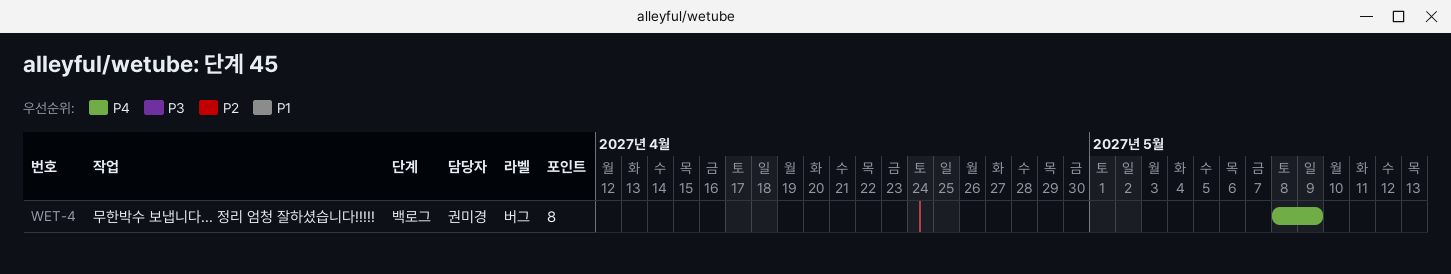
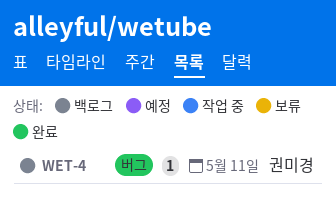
WET-4, estimate: 8 -> 1
WET-4, due: May 9 -> May 11

